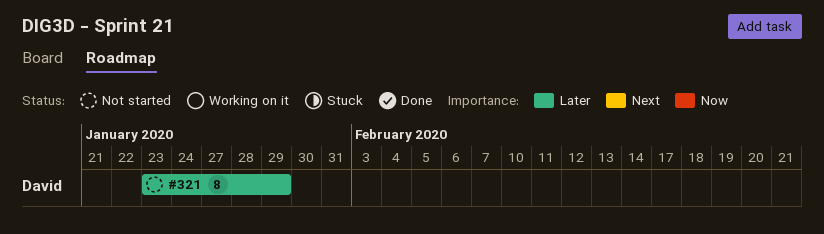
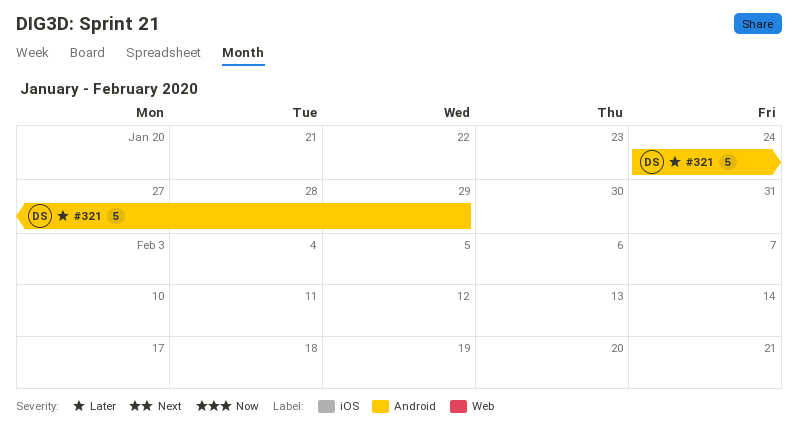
#321, estimate: 8 -> 5
#321, start: Jan 23 -> Jan 24

